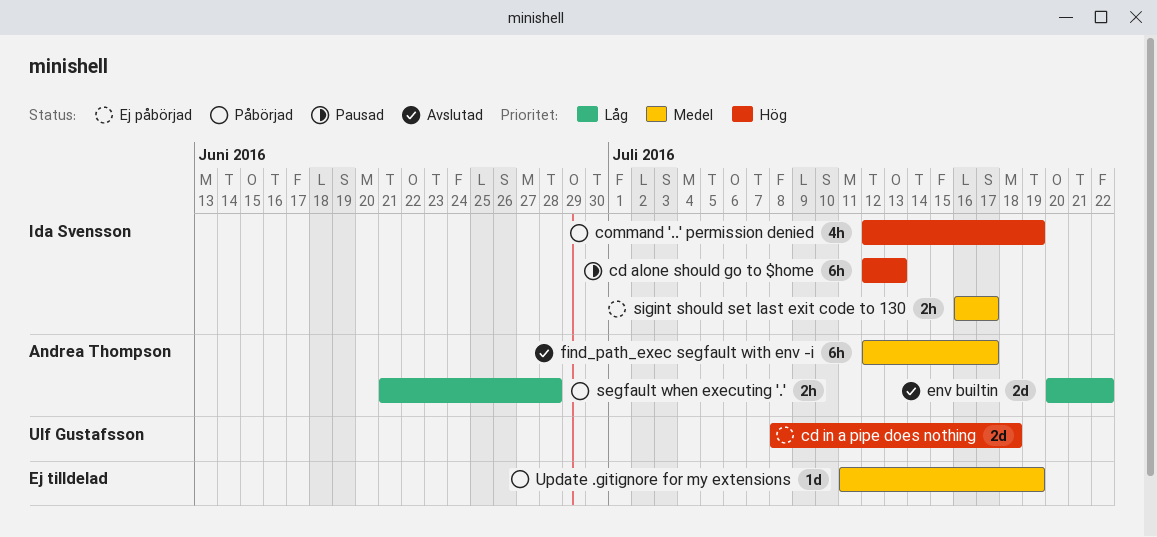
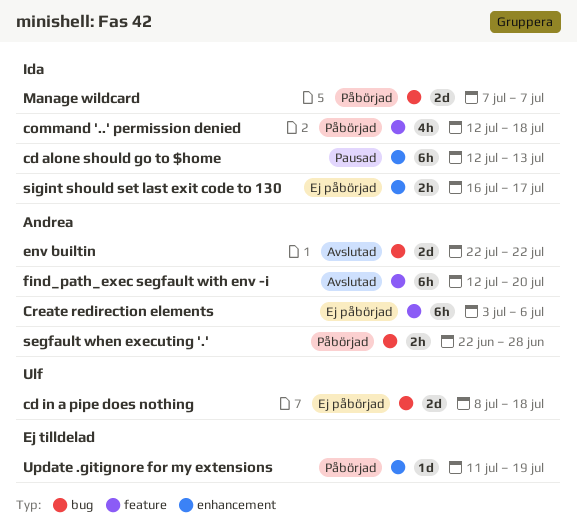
command '..' permission denied, due: Jul 19 -> Jul 18
Create redirection elements: none -> present
env builtin, start: Jul 20 -> Jul 22
find_path_exec segfault with env -i, due: Jul 17 -> Jul 20
Manage wildcard: none -> present
segfault when executing '.', start: Jun 21 -> Jun 22

